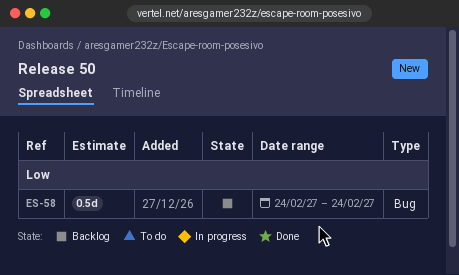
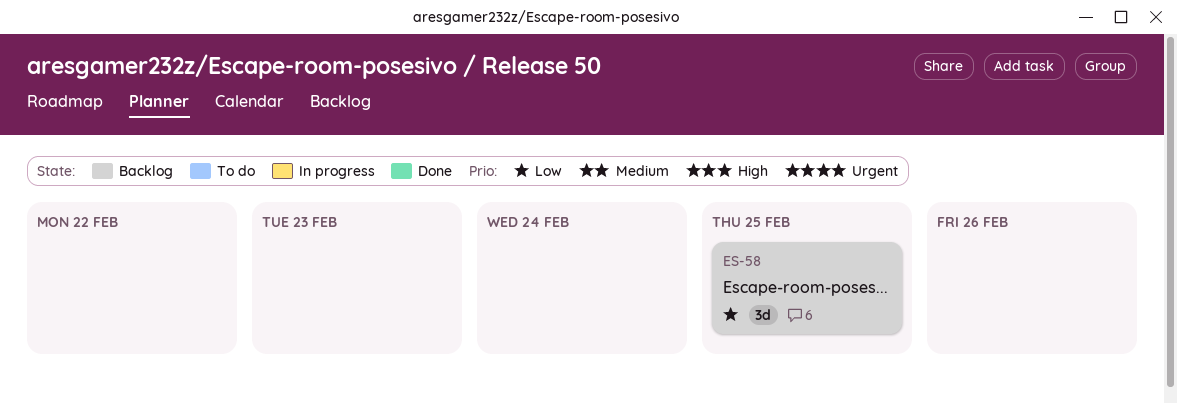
ES-58, estimate: 0.5d -> 3d
ES-58, due: Feb 24 -> Feb 25

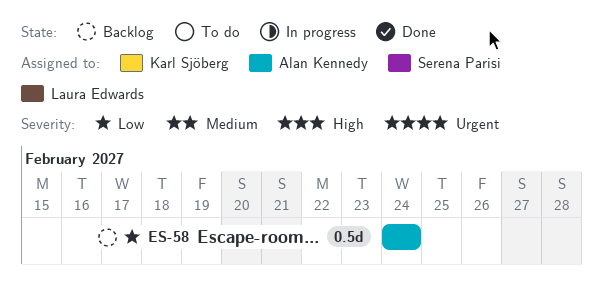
ES-58, estimate: 3d -> 0.5d
ES-58, due: Feb 25 -> Feb 24

